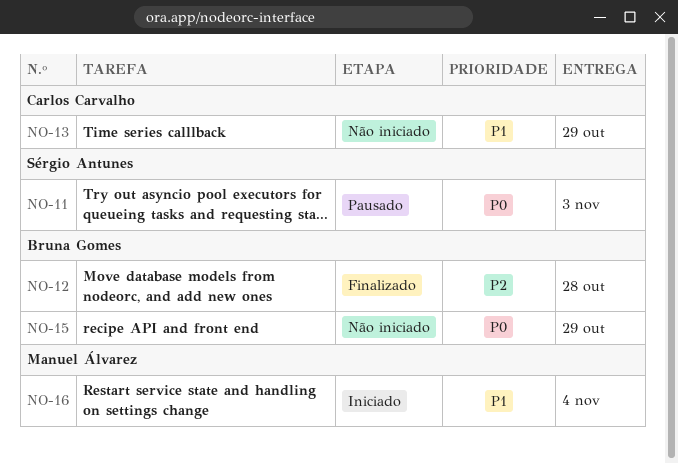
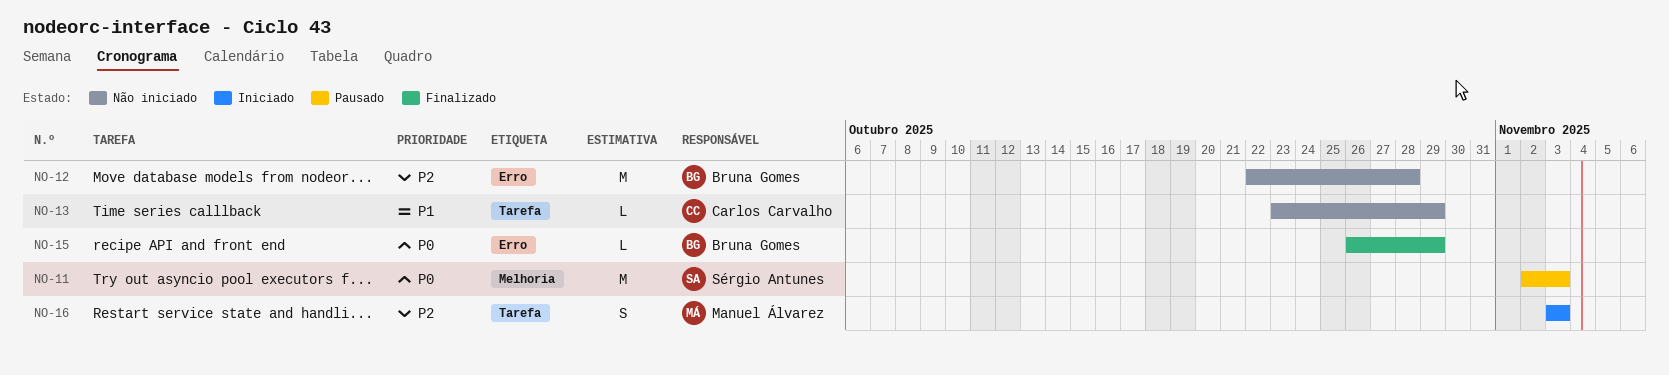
NO-12, status: Finalizado -> Não iniciado
NO-15, status: Não iniciado -> Finalizado
NO-16, priority: P1 -> P2
NO-16, due: Nov 4 -> Nov 3

